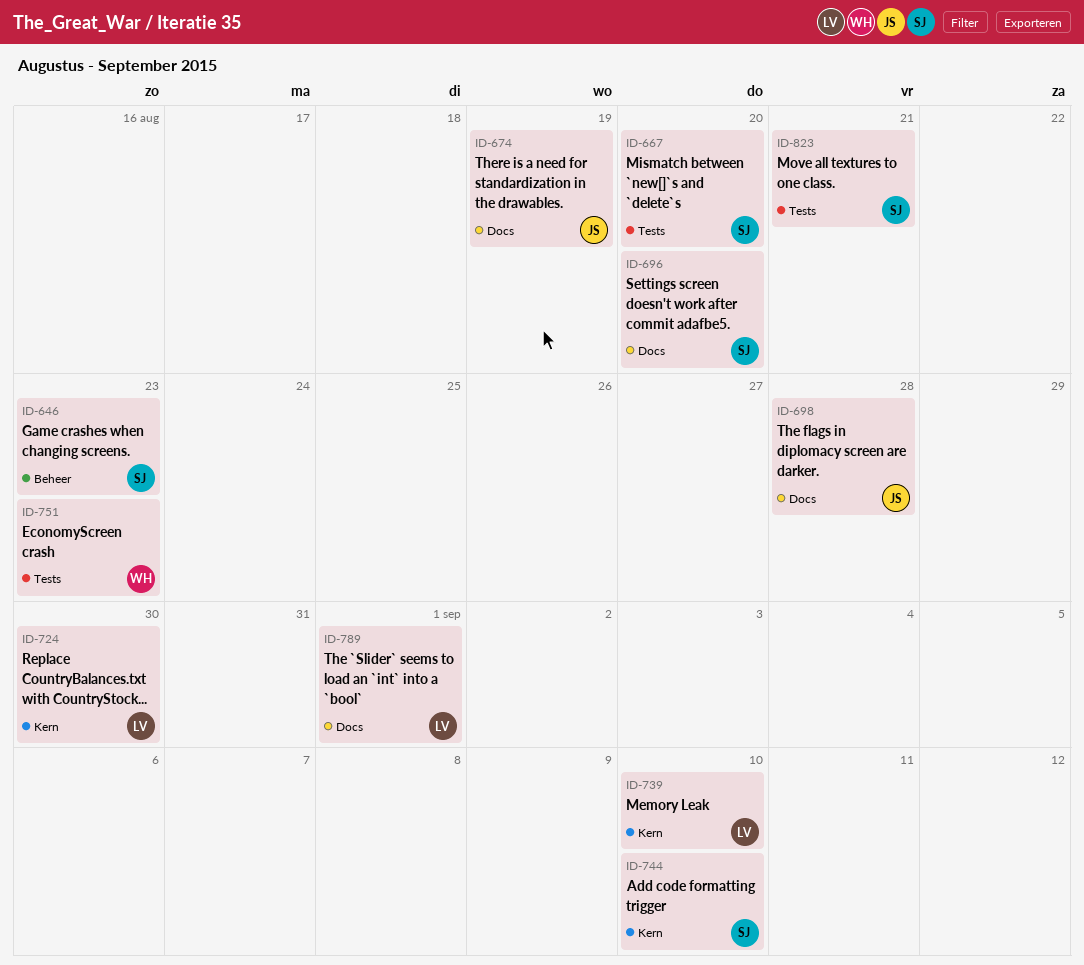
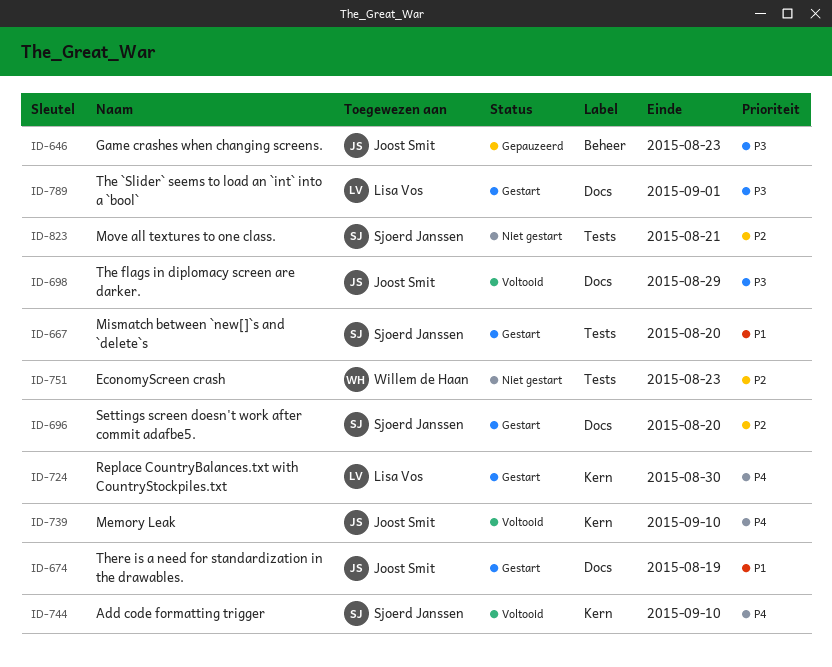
ID-646, owner: Sjoerd Janssen -> Joost Smit
ID-698, due: Aug 28 -> Aug 29
ID-739, owner: Lisa Vos -> Joost Smit

